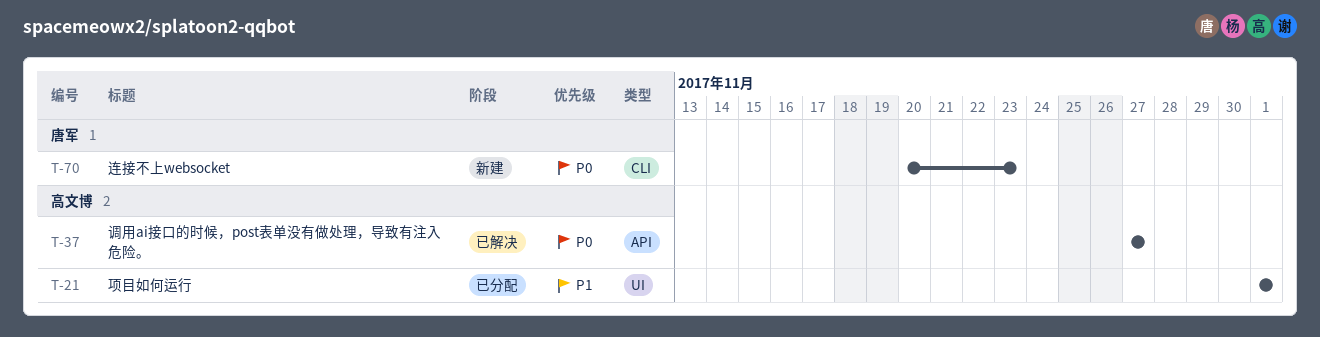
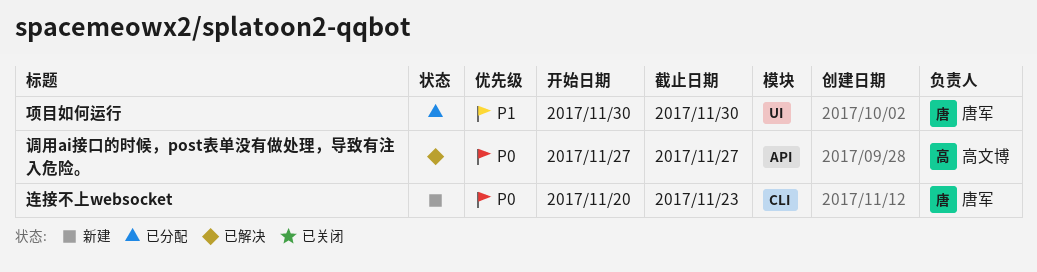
项目如何运行, owner: 高文博 -> 唐军
项目如何运行, start: Dec 1 -> Nov 30
项目如何运行, due: Dec 1 -> Nov 30

